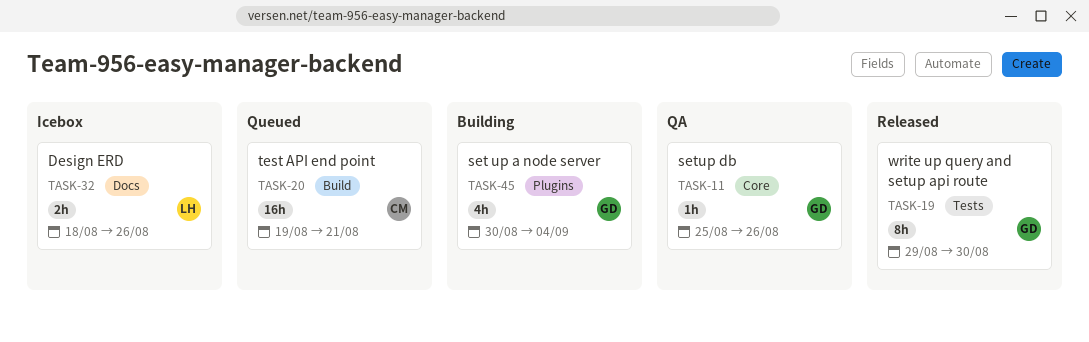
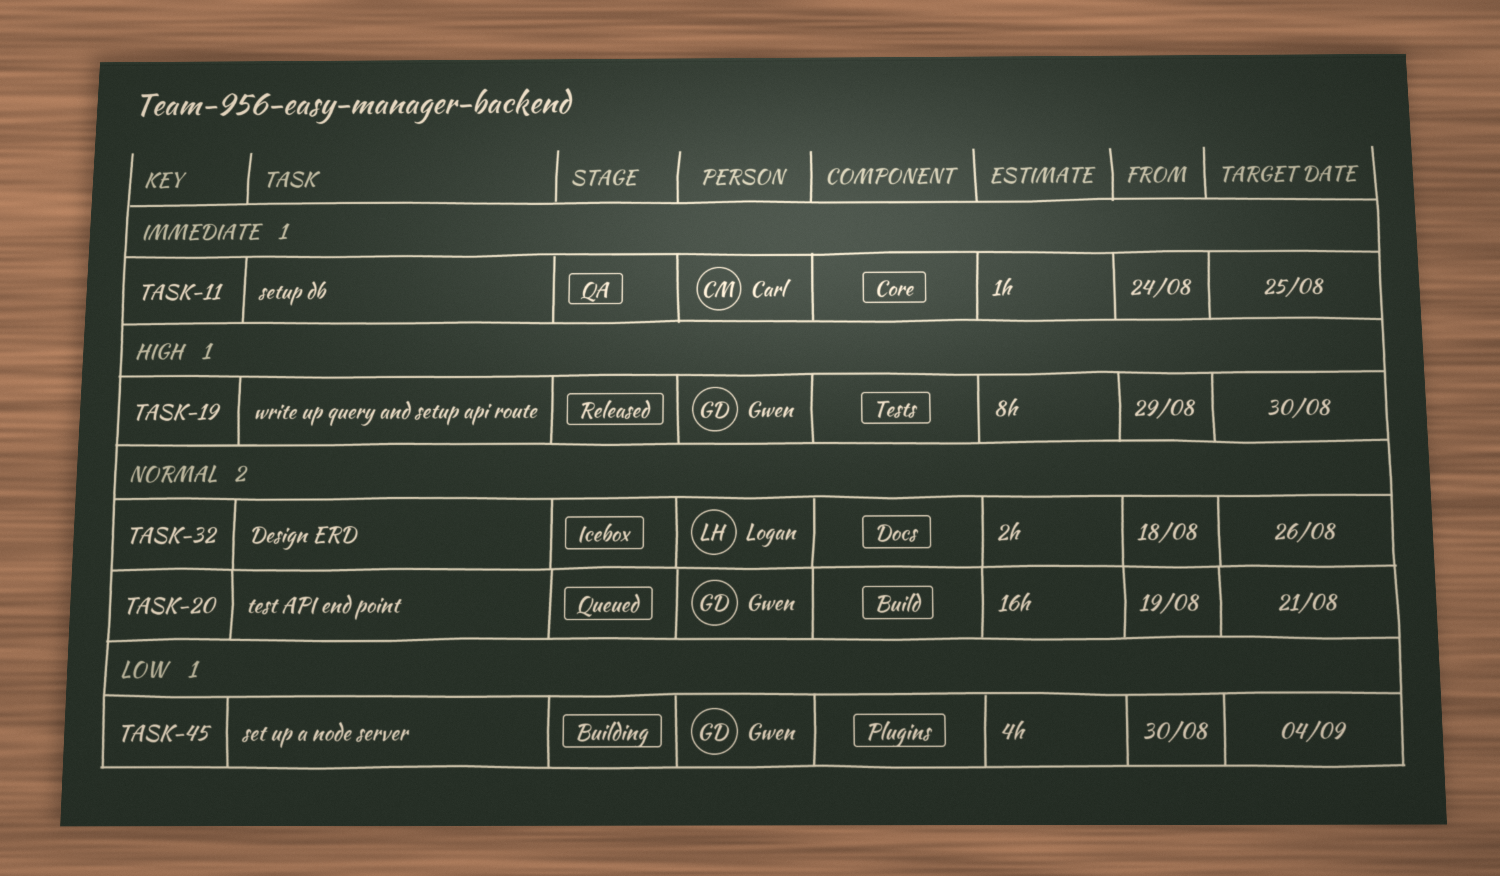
TASK-11, owner: Gwen -> Carl
TASK-11, start: Aug 25 -> Aug 24
TASK-11, due: Aug 26 -> Aug 25
TASK-20, owner: Carl -> Gwen

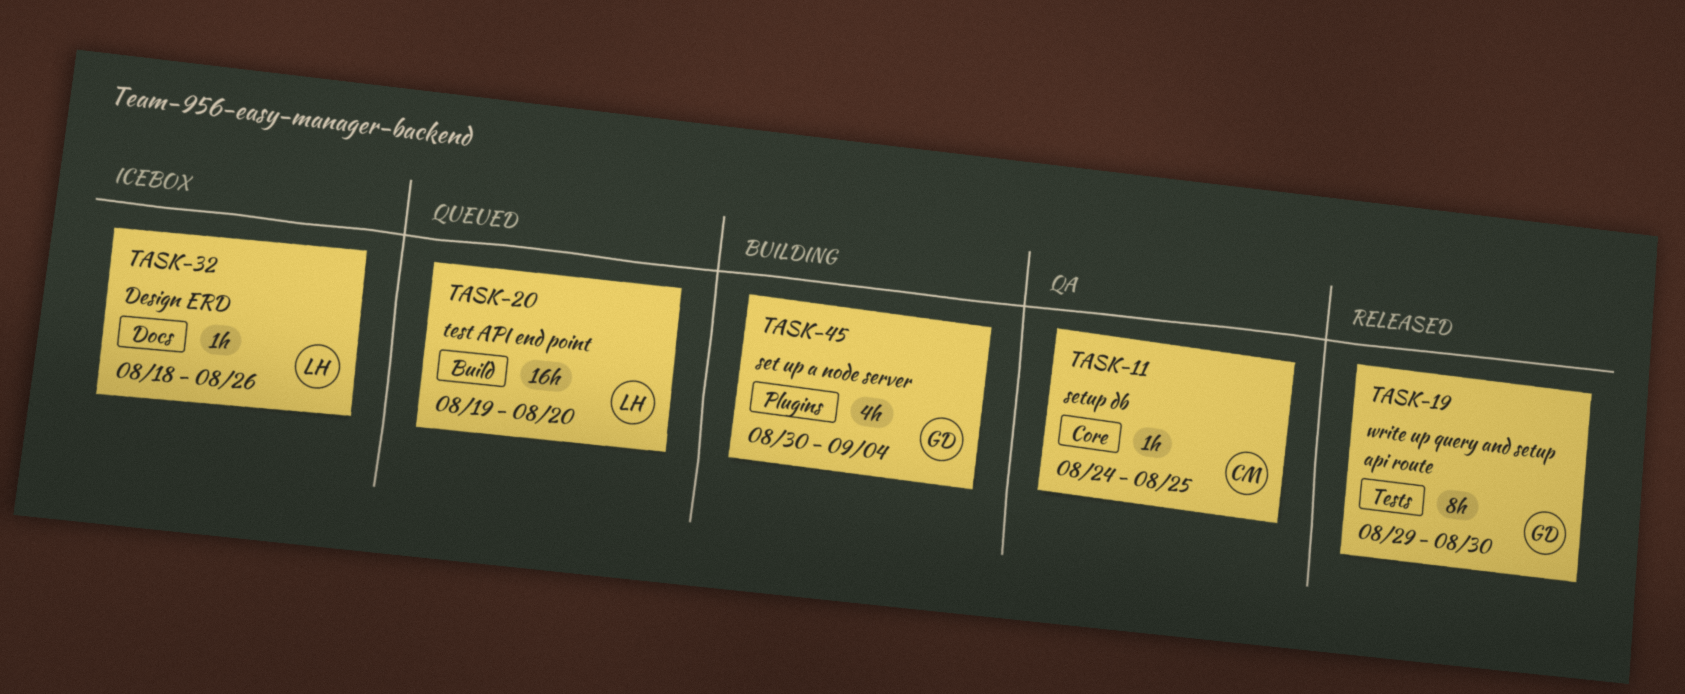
TASK-20, owner: Gwen -> Logan
TASK-20, due: Aug 21 -> Aug 20
TASK-32, estimate: 2h -> 1h

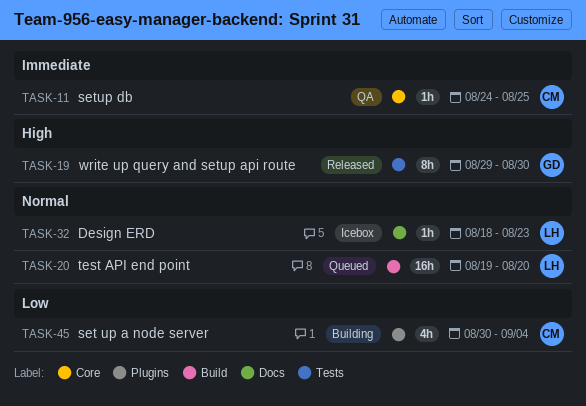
TASK-32, due: Aug 26 -> Aug 23
TASK-45, owner: GD -> CM

